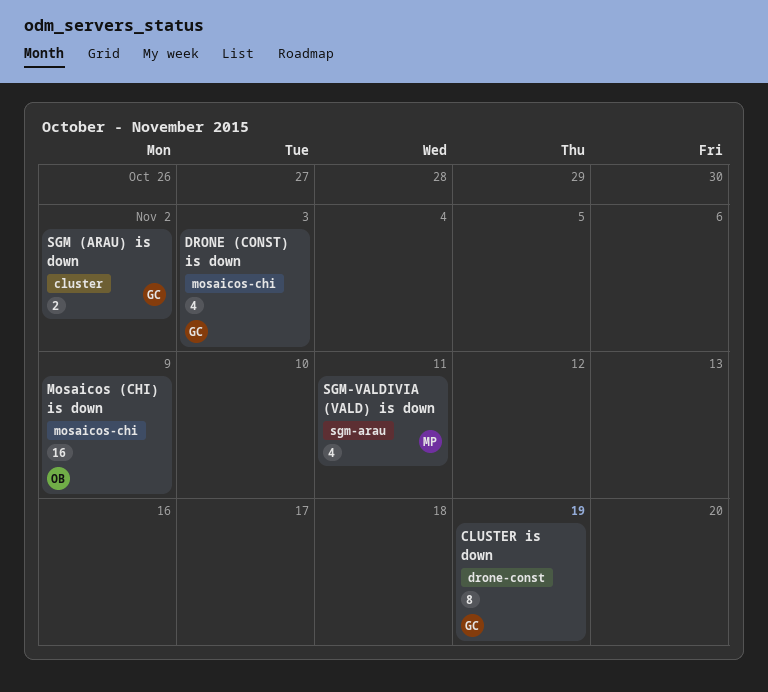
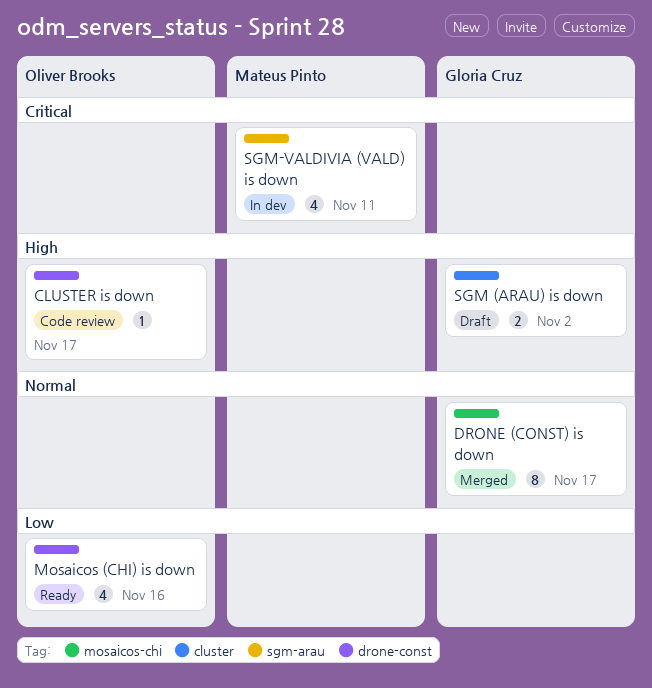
CLUSTER is down, owner: Gloria Cruz -> Oliver Brooks
CLUSTER is down, estimate: 8 -> 1
CLUSTER is down, due: Nov 19 -> Nov 17
DRONE (CONST) is down, estimate: 4 -> 8
DRONE (CONST) is down, due: Nov 3 -> Nov 17
Mosaicos (CHI) is down, label: mosaicos-chi -> drone-const
Mosaicos (CHI) is down, estimate: 16 -> 4
Mosaicos (CHI) is down, due: Nov 9 -> Nov 16

